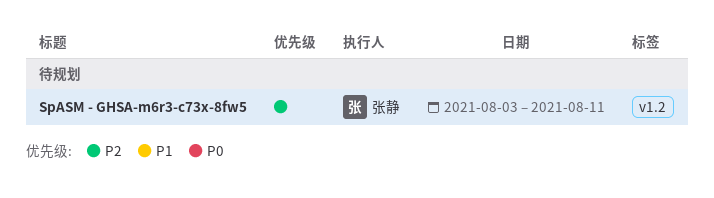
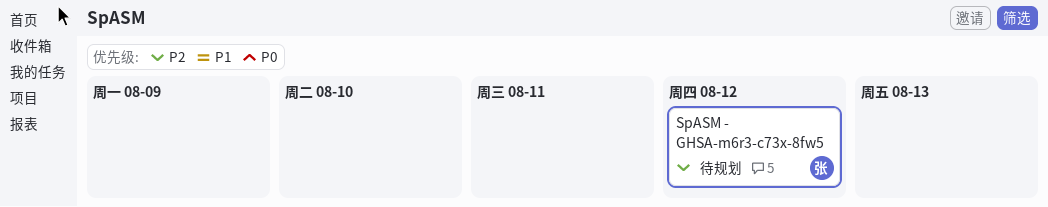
SpASM - GHSA-m6r3-c73x-8fw5, due: Aug 11 -> Aug 12

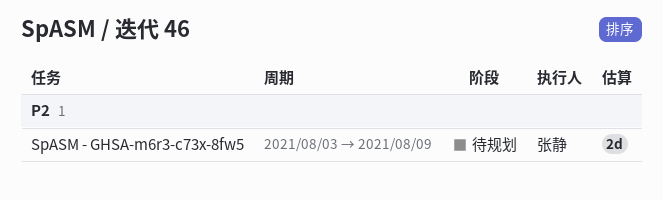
SpASM - GHSA-m6r3-c73x-8fw5, due: Aug 12 -> Aug 9

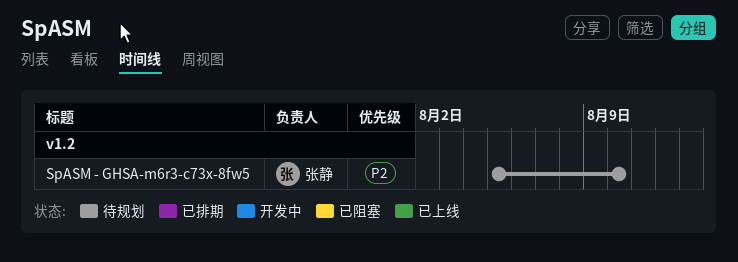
SpASM - GHSA-m6r3-c73x-8fw5, start: Aug 3 -> Aug 5
SpASM - GHSA-m6r3-c73x-8fw5, due: Aug 9 -> Aug 10

